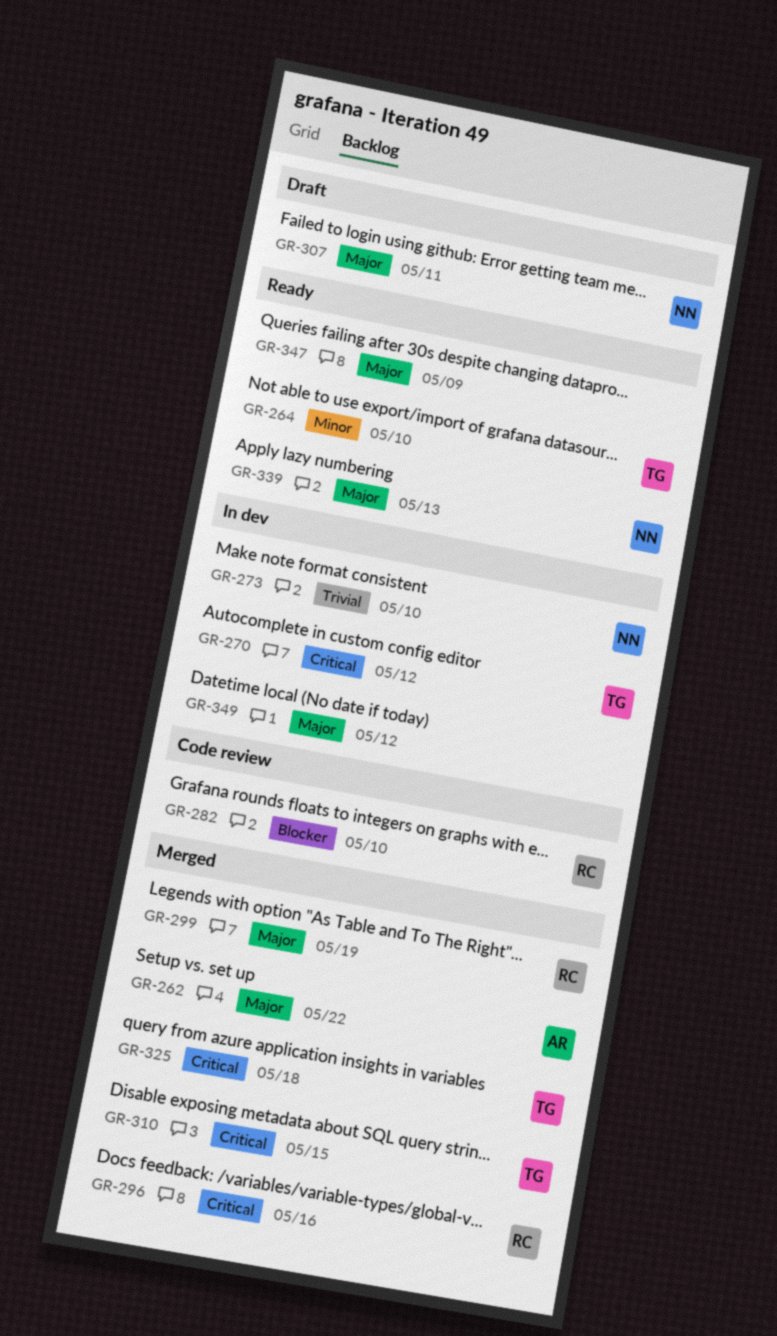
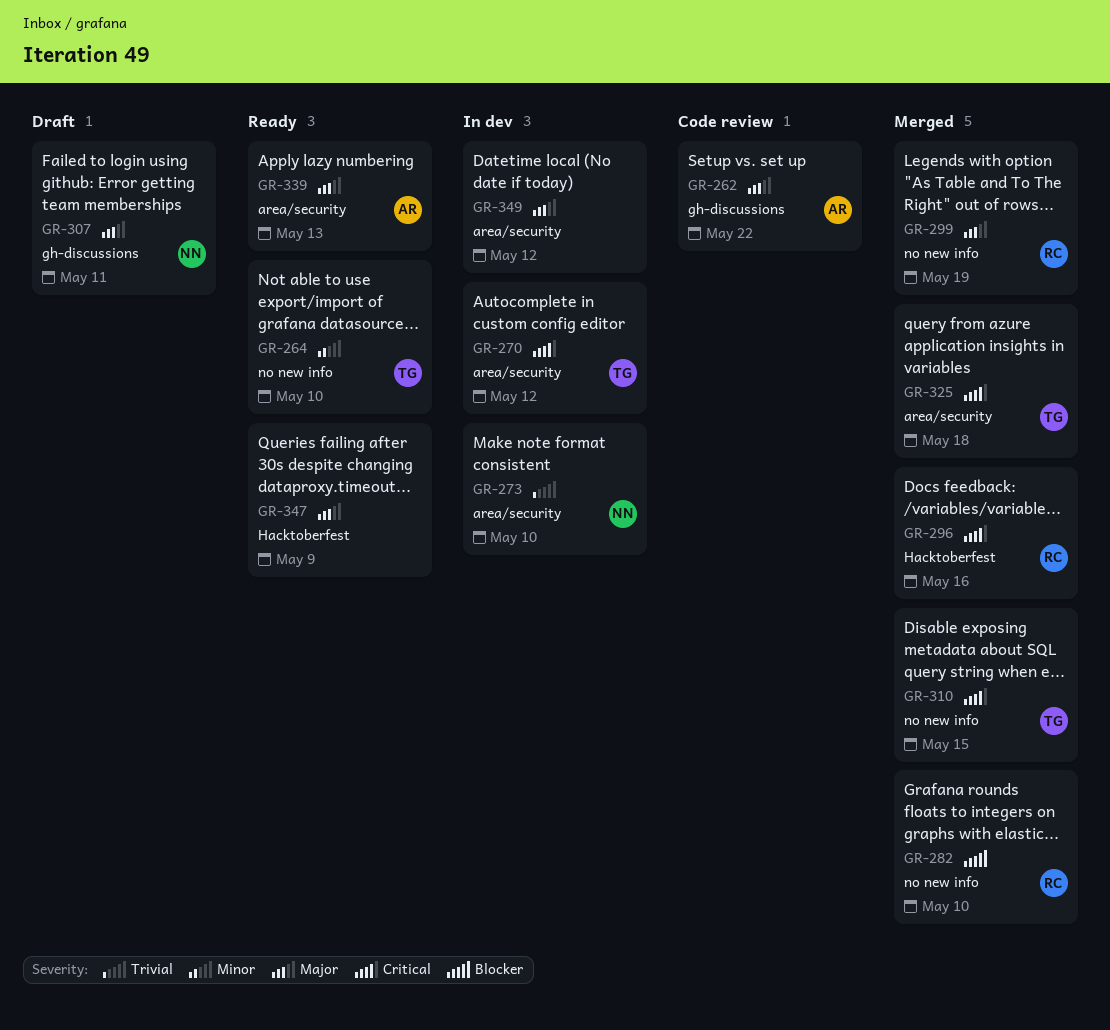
GR-262, status: Merged -> Code review
GR-282, status: Code review -> Merged
GR-339, owner: NN -> AR

